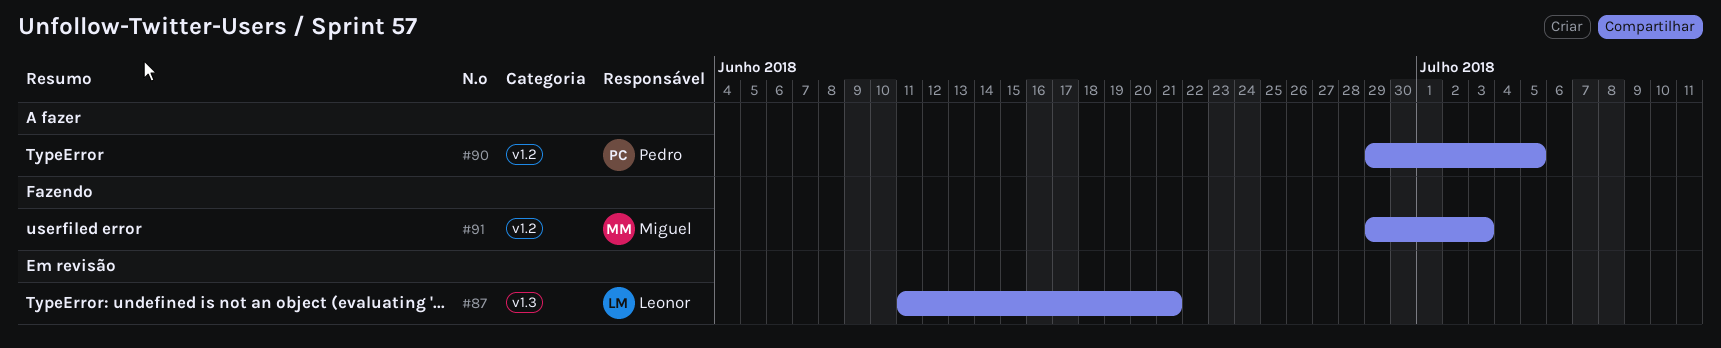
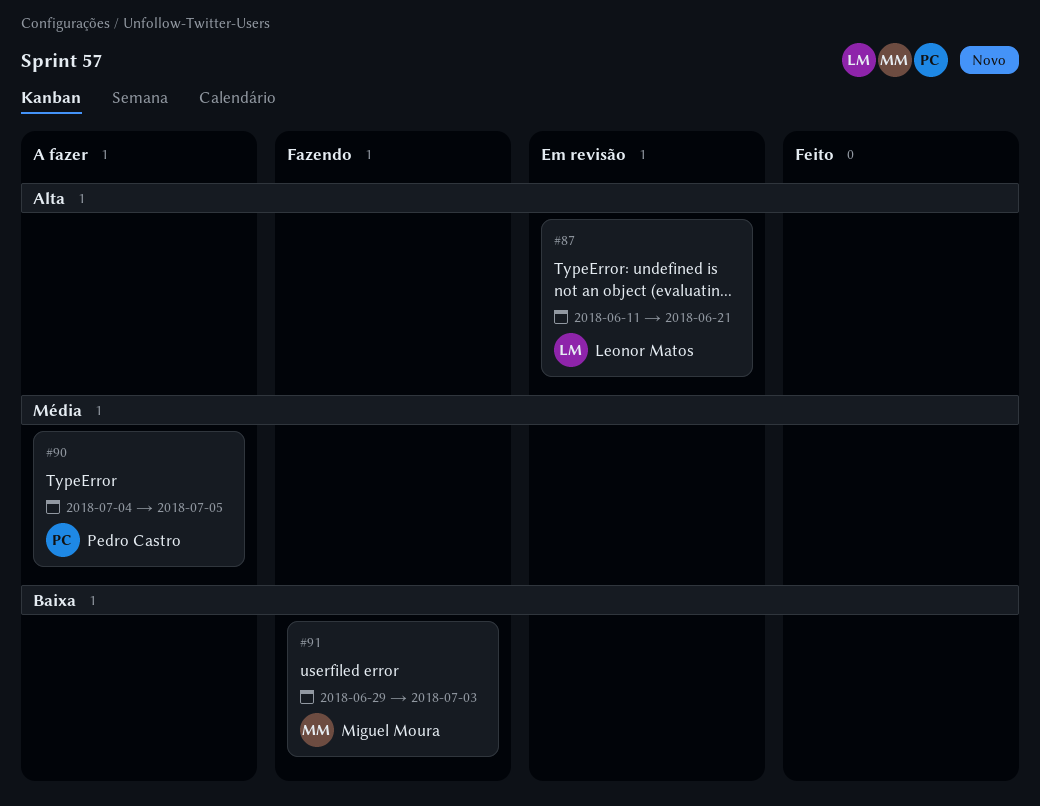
#90, start: Jun 29 -> Jul 4

